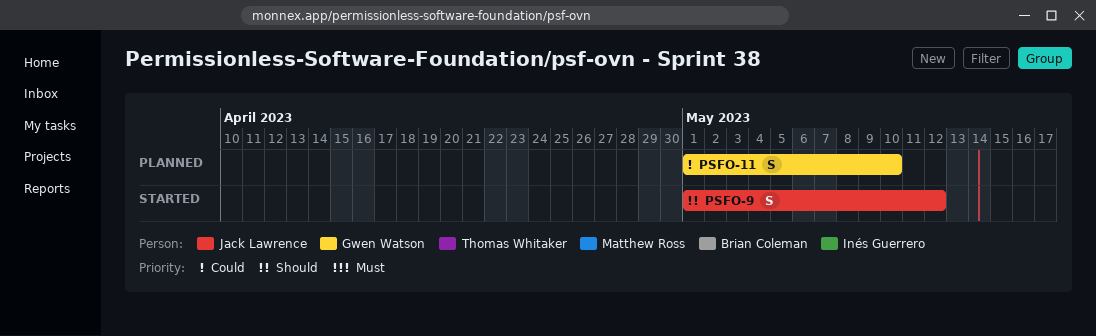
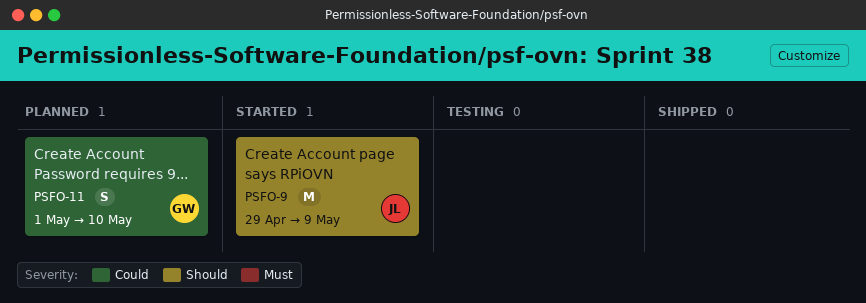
PSFO-9, estimate: S -> M
PSFO-9, start: May 1 -> Apr 29
PSFO-9, due: May 12 -> May 9

